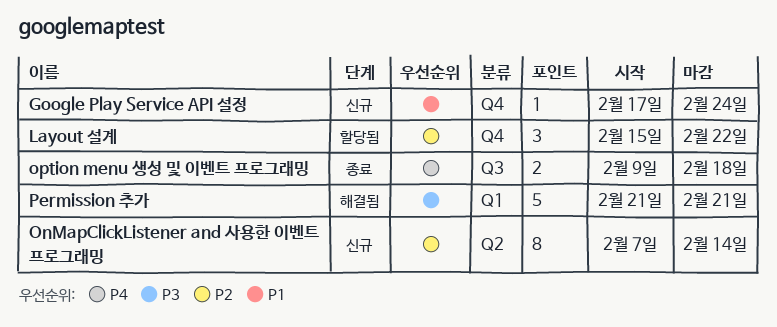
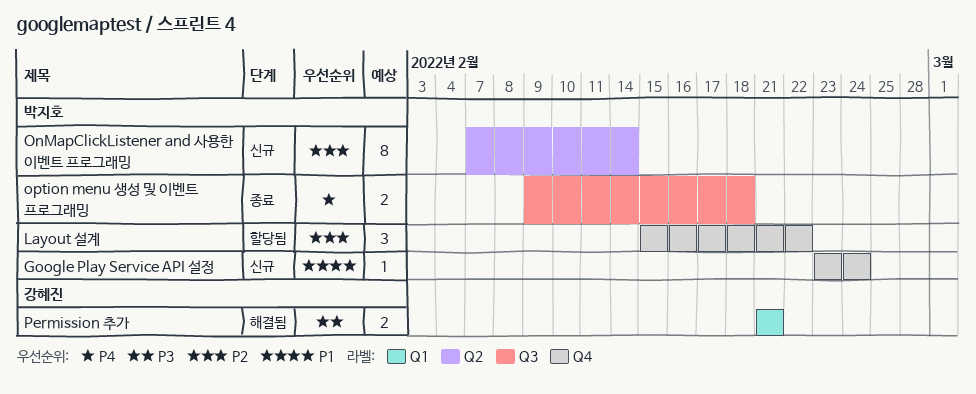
Google Play Service API 설정, start: Feb 17 -> Feb 23
Permission 추가, estimate: 5 -> 2

